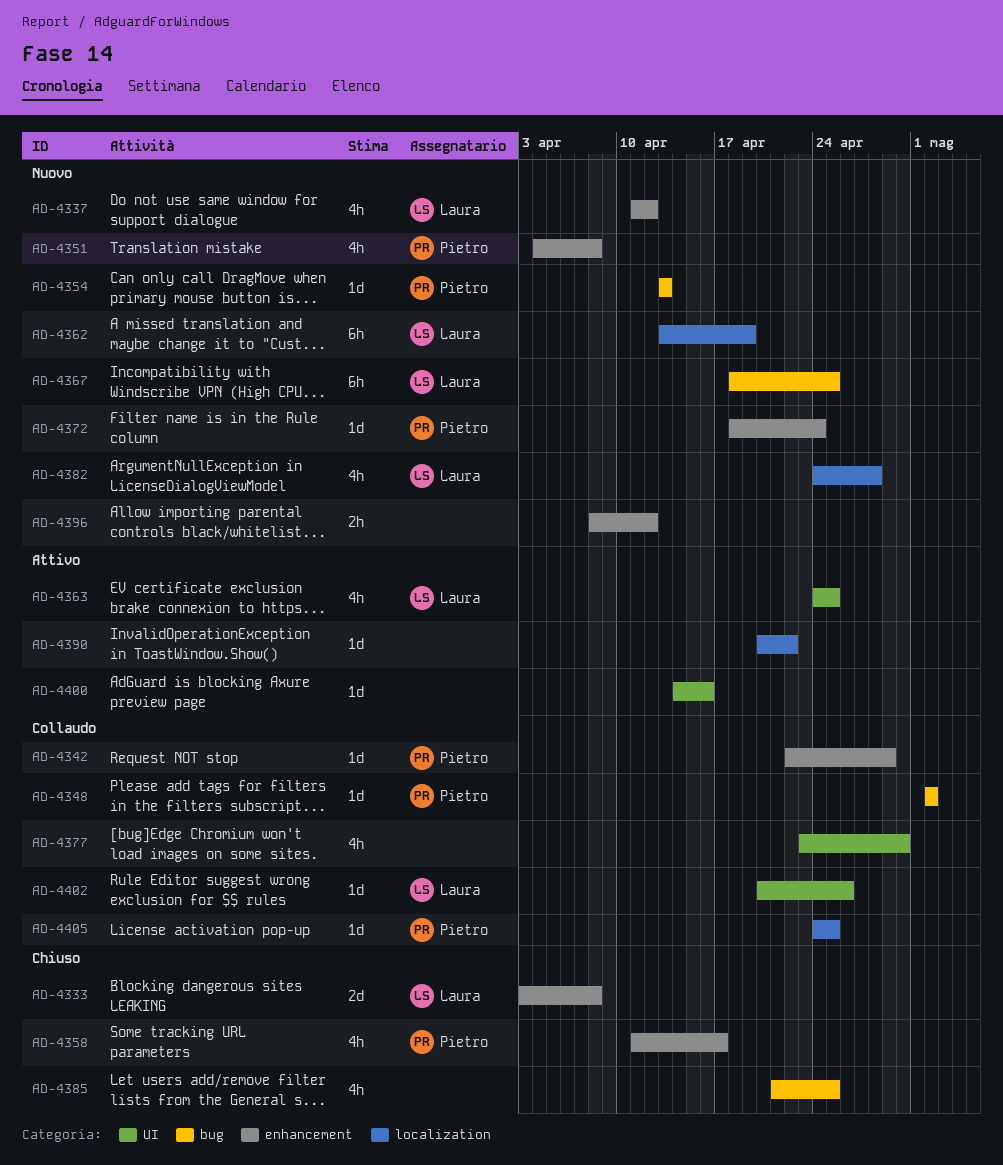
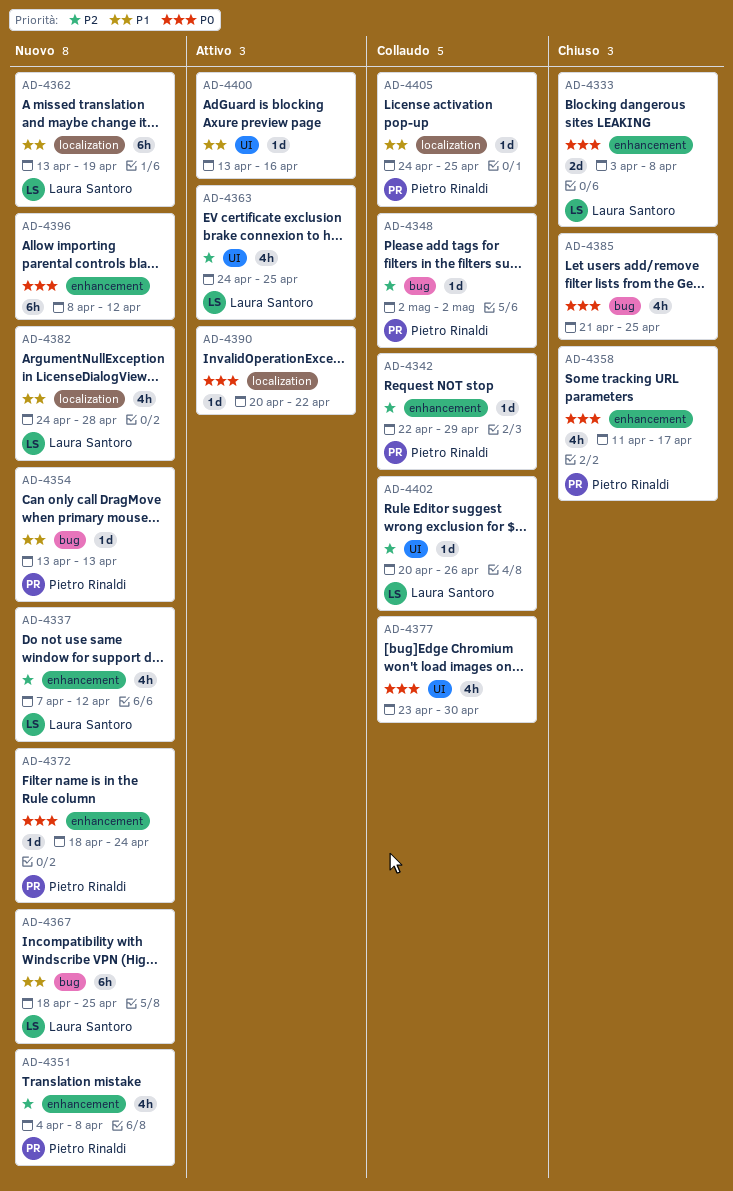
AD-4337, start: Apr 11 -> Apr 7
AD-4396, estimate: 2h -> 6h
AD-4400, start: Apr 14 -> Apr 13

